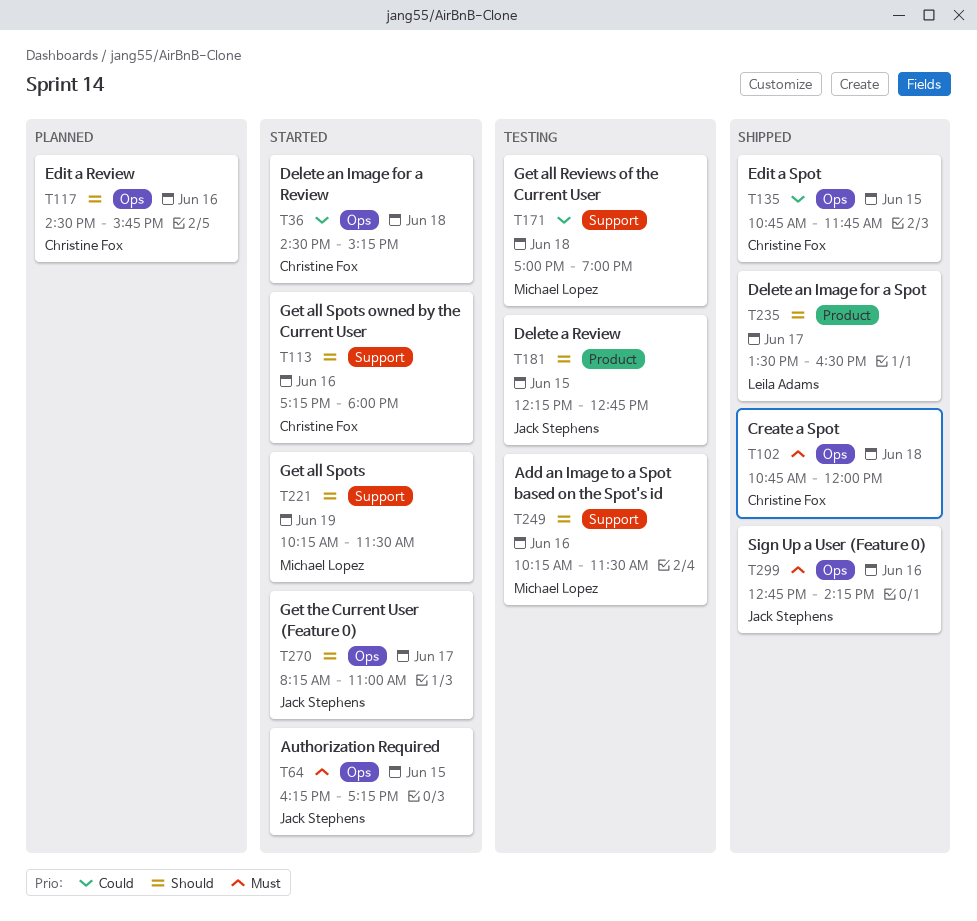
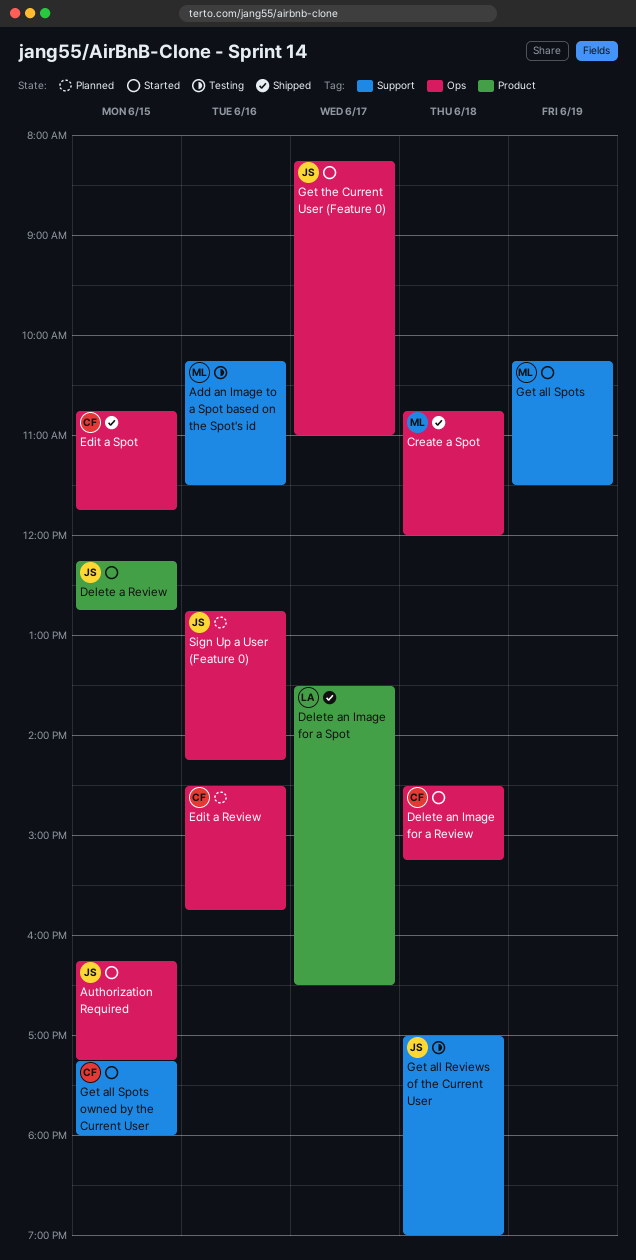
Create a Spot, owner: Christine Fox -> Michael Lopez
Delete a Review, status: Testing -> Started
Get all Reviews of the Current User, owner: Michael Lopez -> Jack Stephens
Get all Spots owned by the Current User, day: Jun 16 -> Jun 15
Sign Up a User (Feature 0), status: Shipped -> Planned

